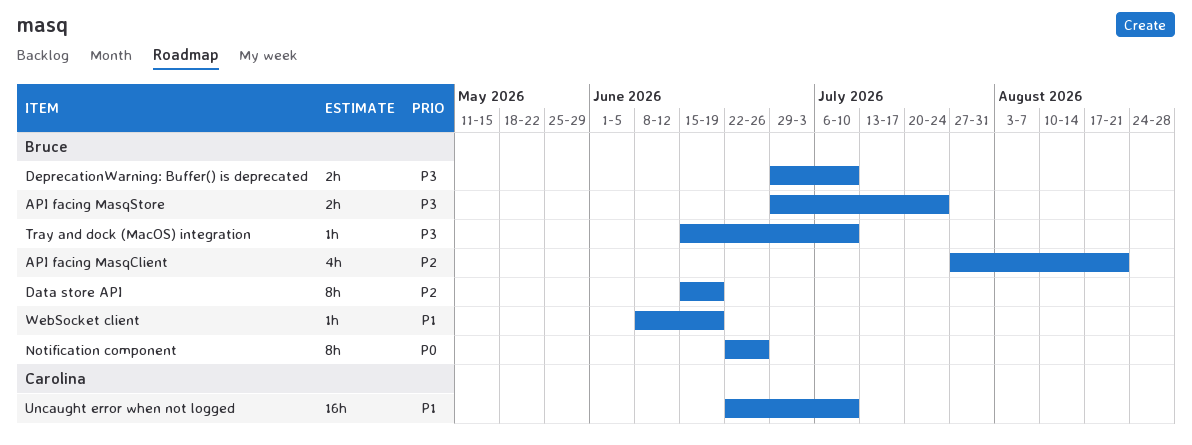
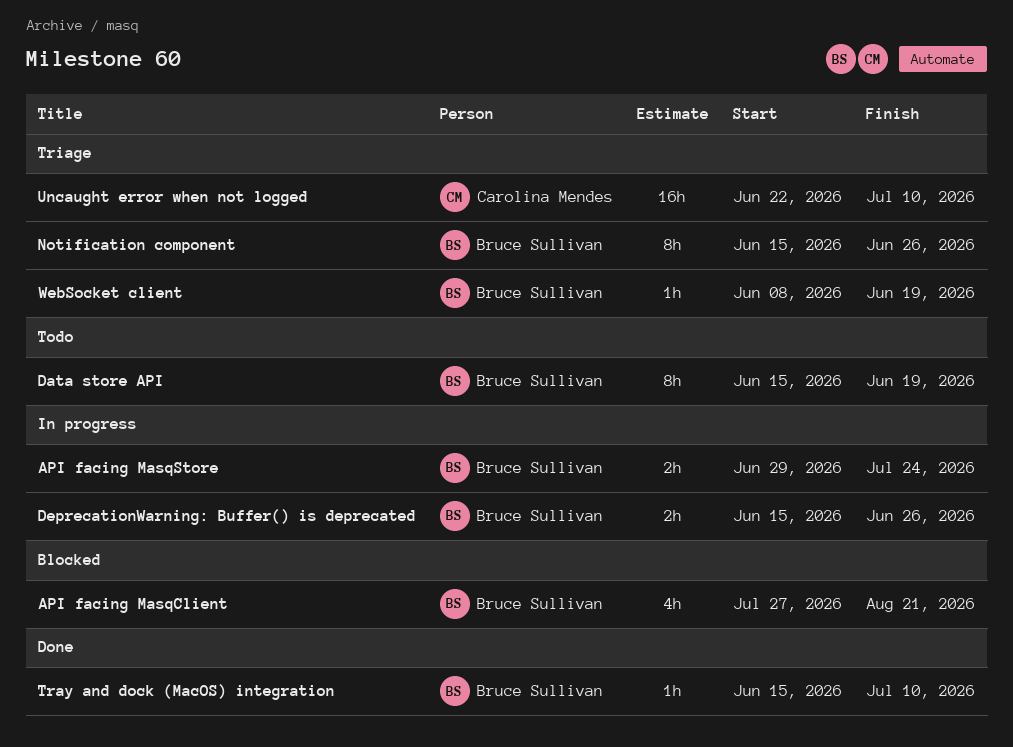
DeprecationWarning: Buffer() is deprecated, start: Jun 29 -> Jun 15
DeprecationWarning: Buffer() is deprecated, due: Jul 10 -> Jun 26
Notification component, start: Jun 22 -> Jun 15

